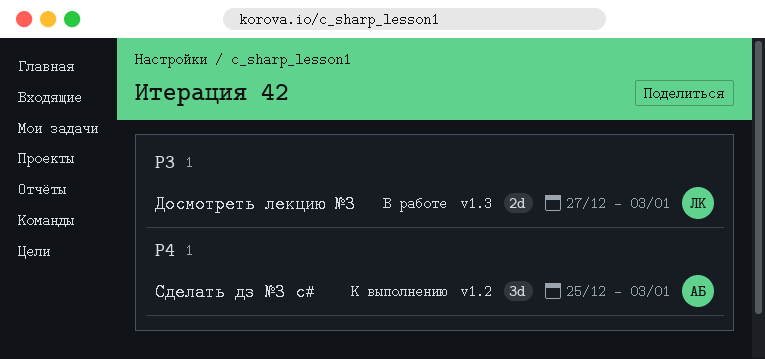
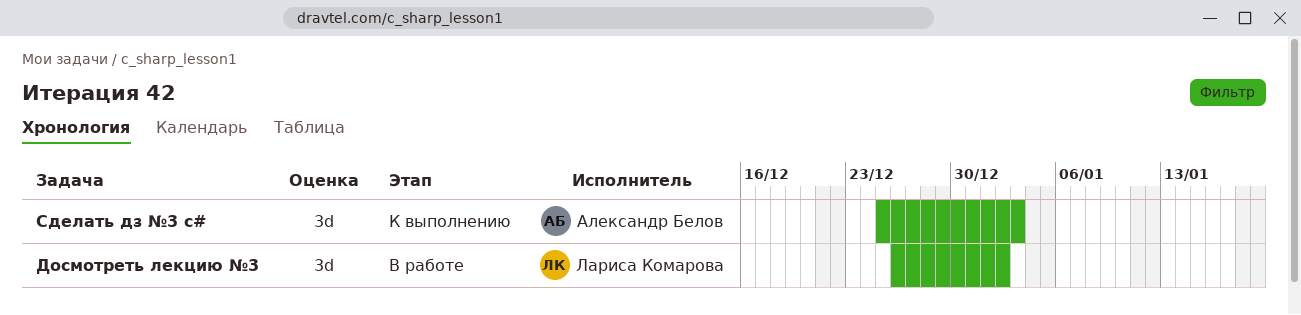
Досмотреть лекцию №3, estimate: 2d -> 3d
Досмотреть лекцию №3, start: Dec 27 -> Dec 26
Досмотреть лекцию №3, due: Jan 3 -> Jan 2

